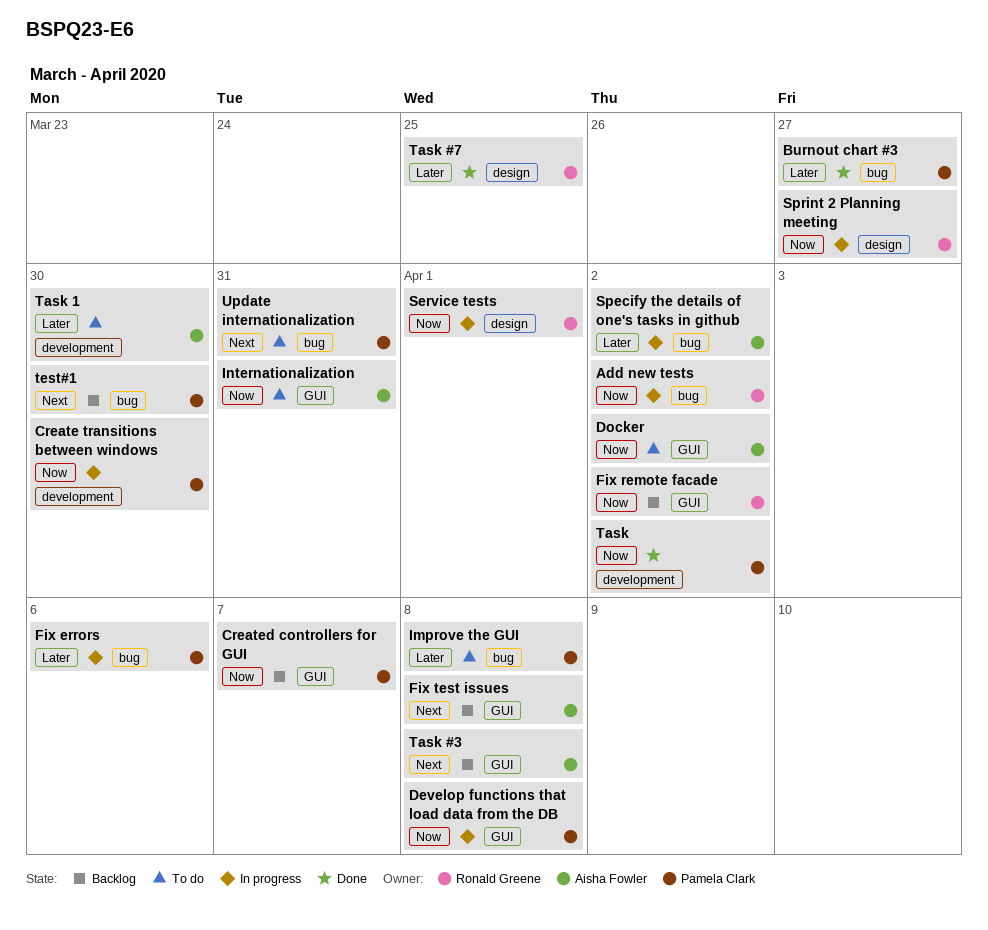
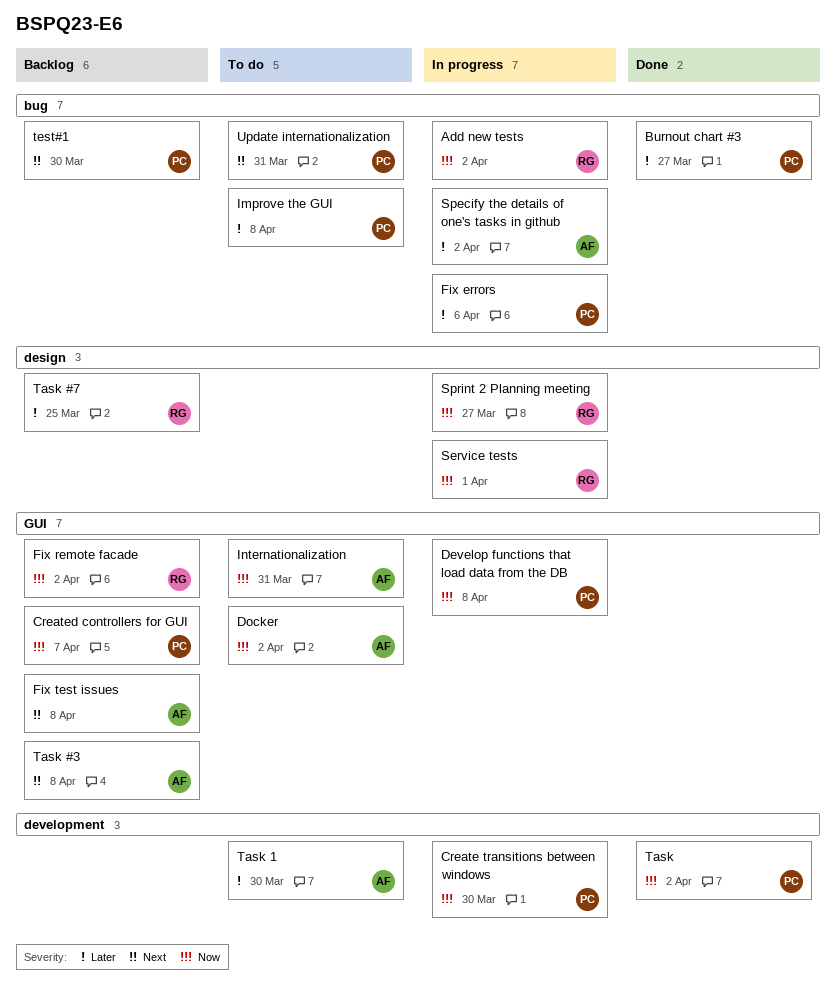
Task #7, status: Done -> Backlog

